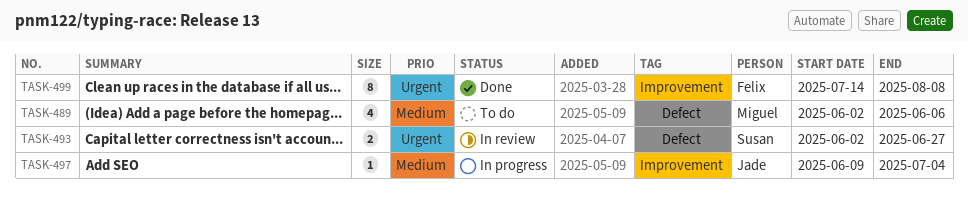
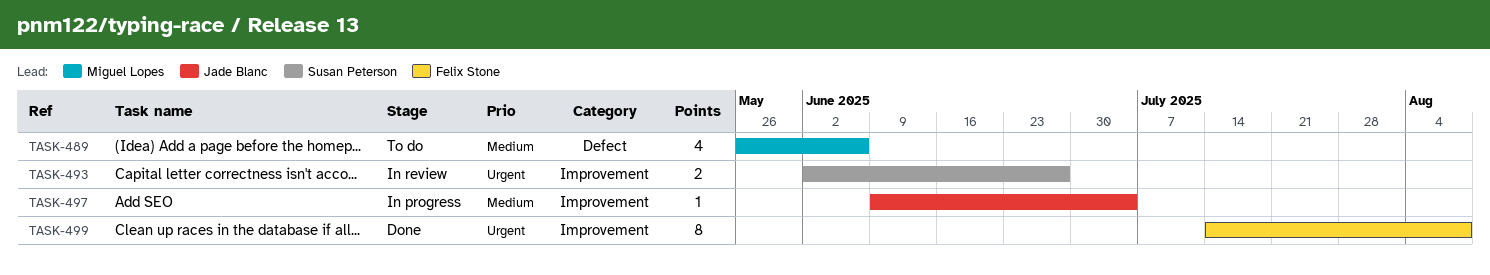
TASK-489, start: Jun 2 -> May 26
TASK-493, label: Defect -> Improvement

